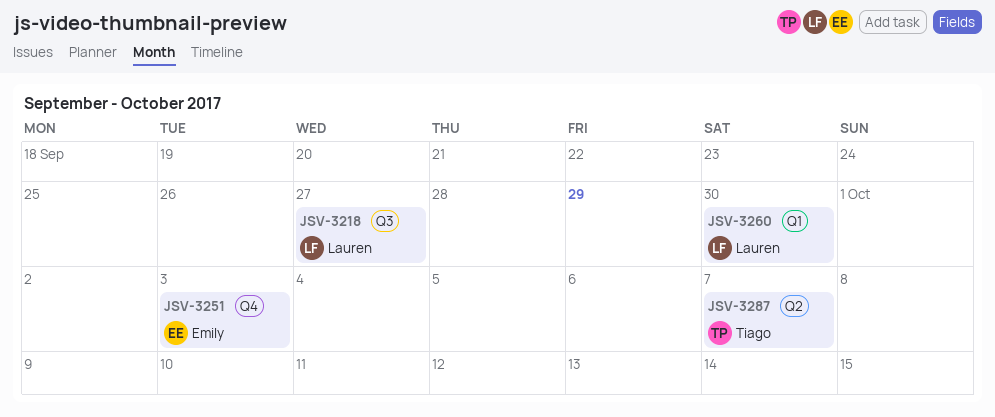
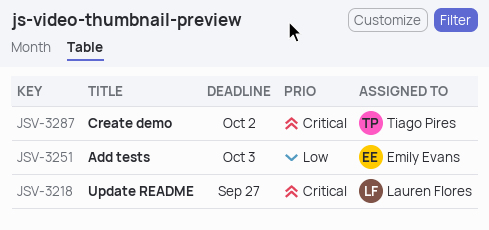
JSV-3260: present -> none
JSV-3287, due: Oct 7 -> Oct 2

